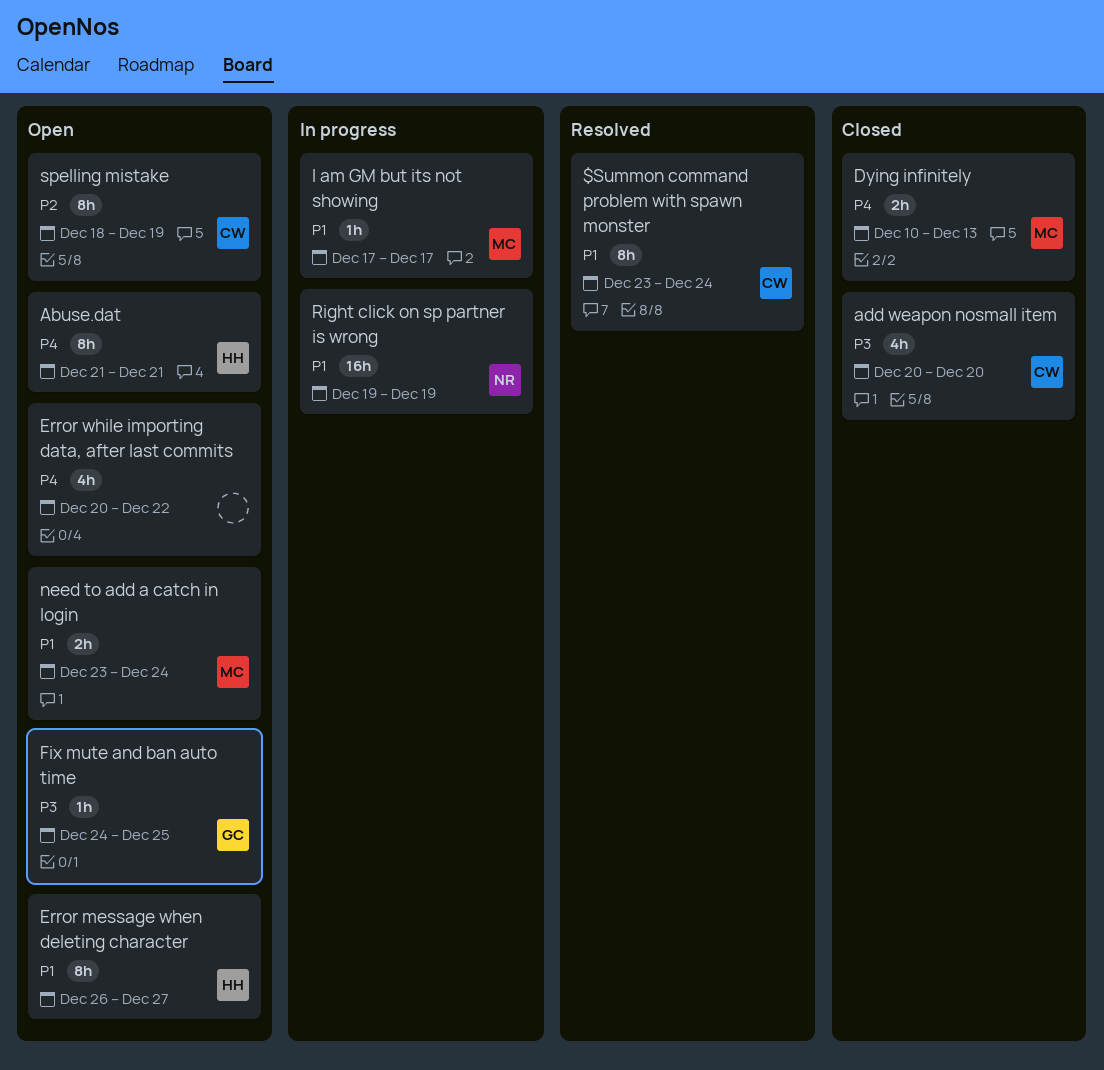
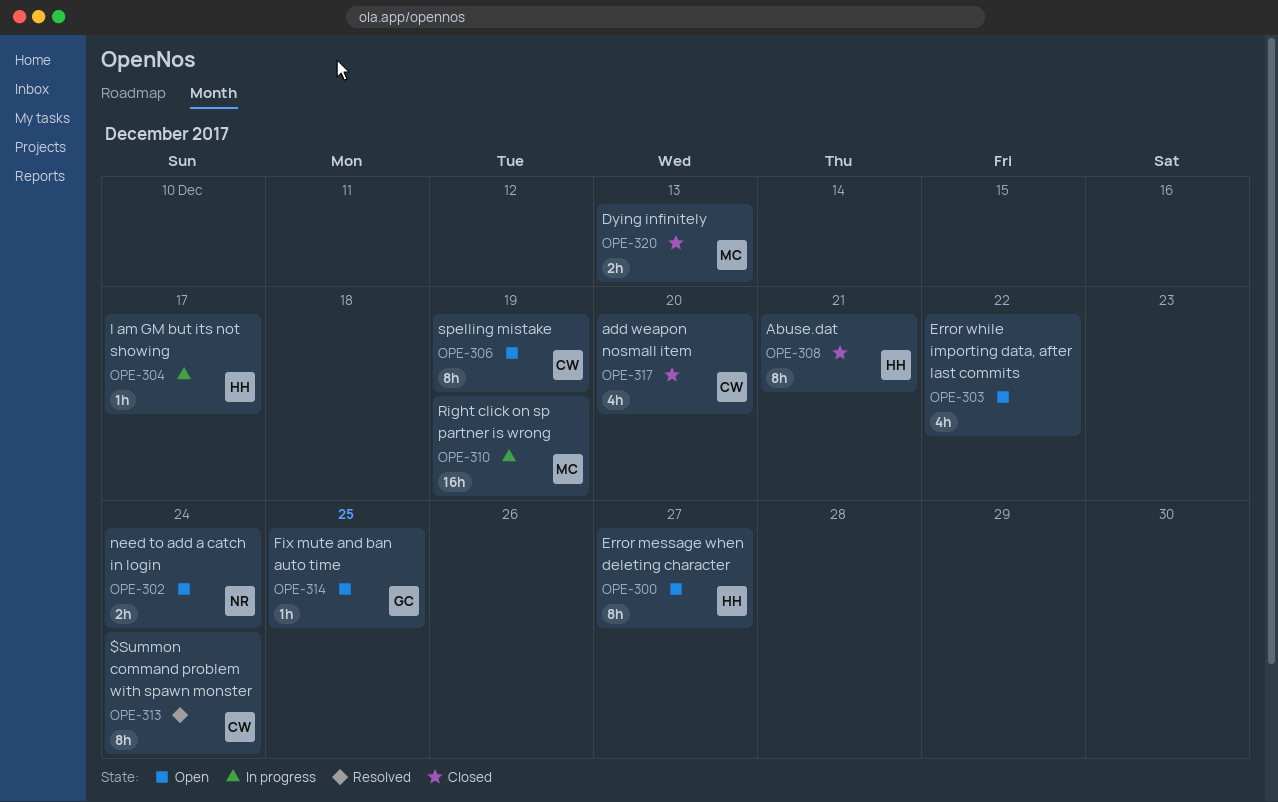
Abuse.dat, status: Open -> Closed
I am GM but its not showing, owner: MC -> HH
need to add a catch in login, owner: MC -> NR
Right click on sp partner is wrong, owner: NR -> MC

